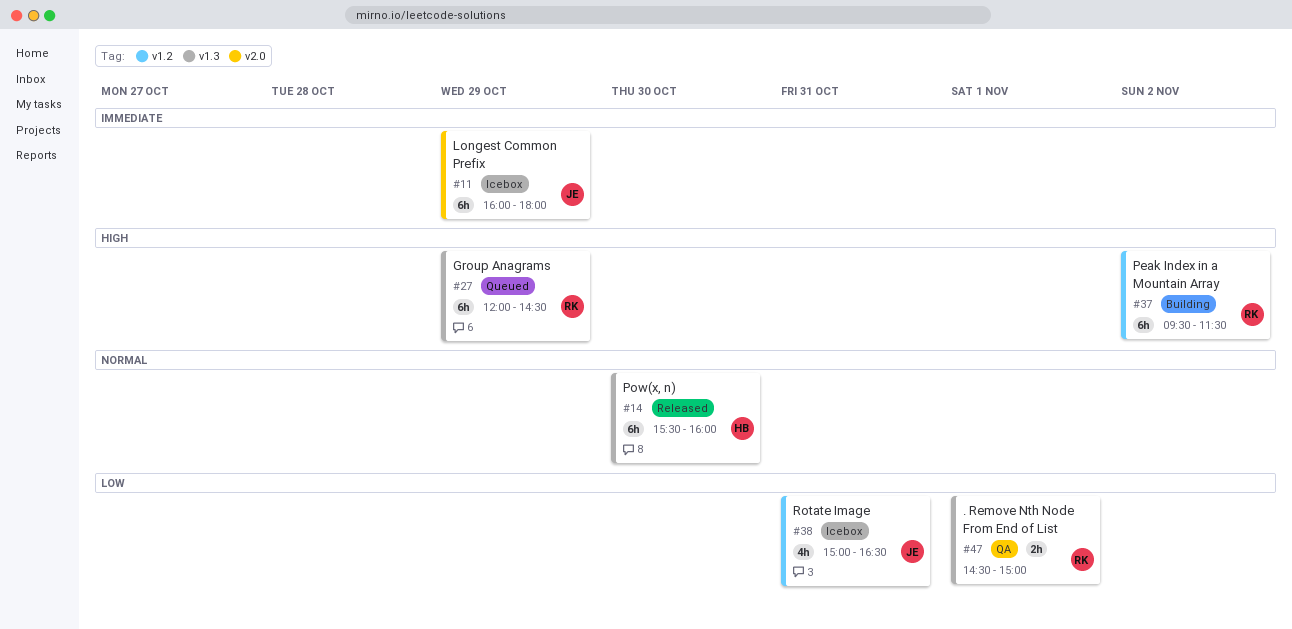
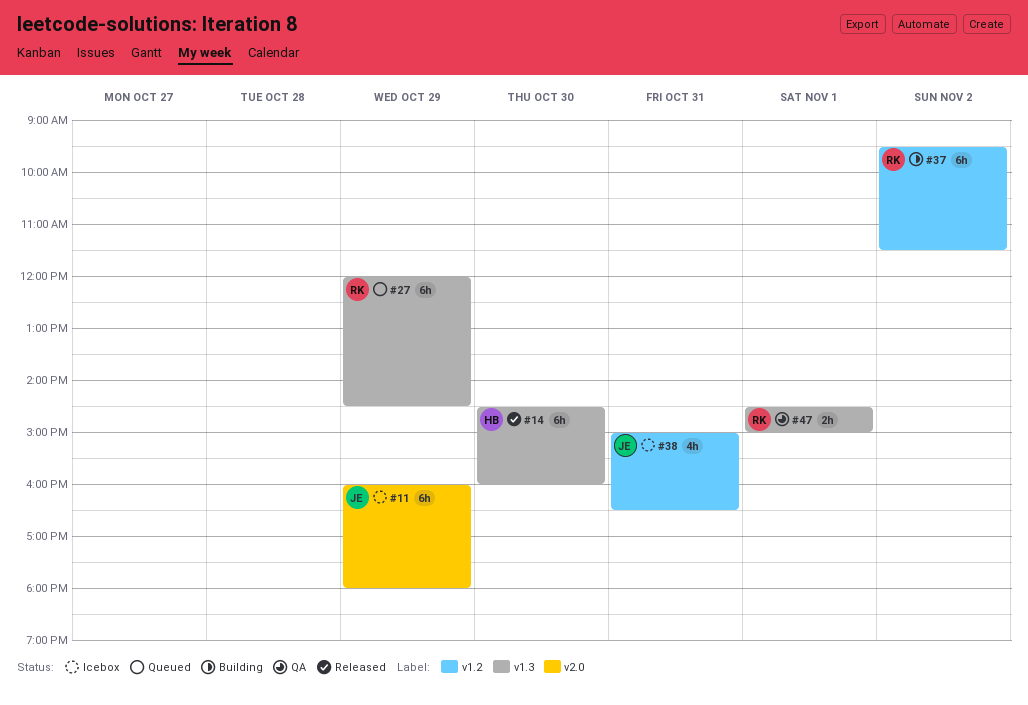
#14, begins: 15:30 -> 14:30

